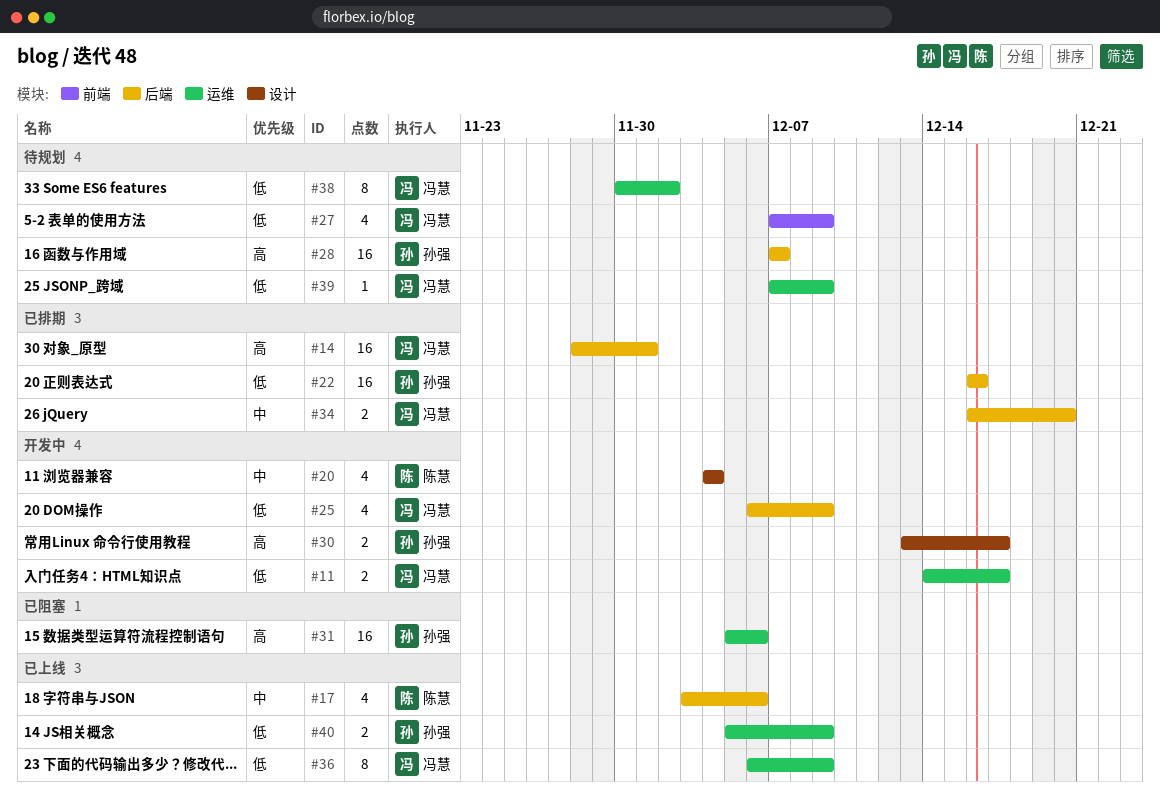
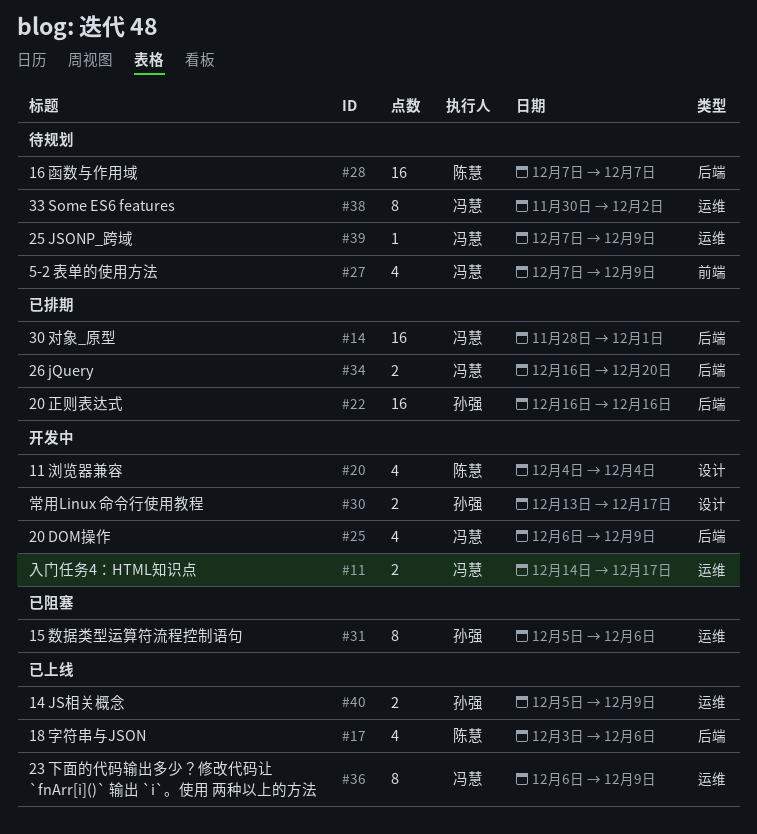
#28, owner: 孙强 -> 陈慧
#31, estimate: 16 -> 8

